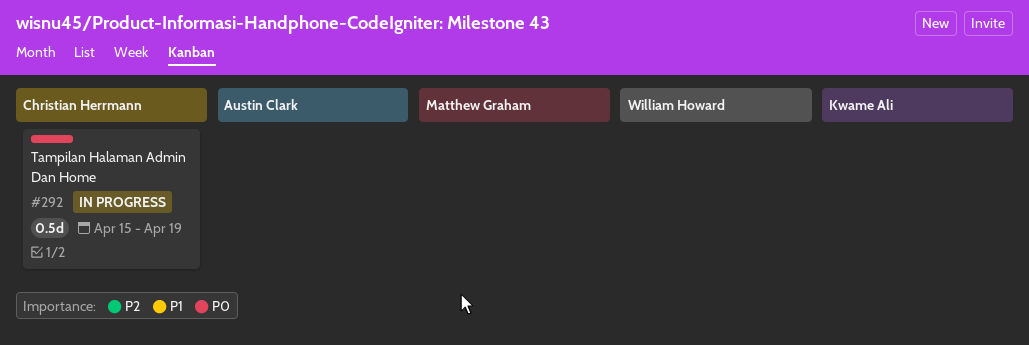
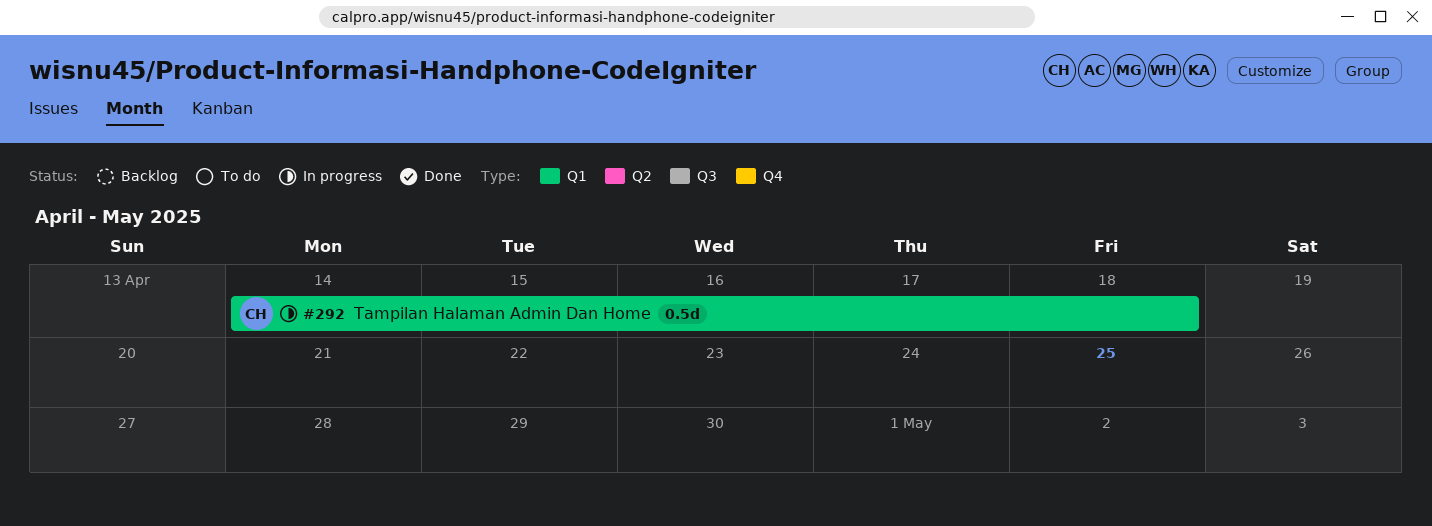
#292, start: Apr 15 -> Apr 14
#292, due: Apr 19 -> Apr 18

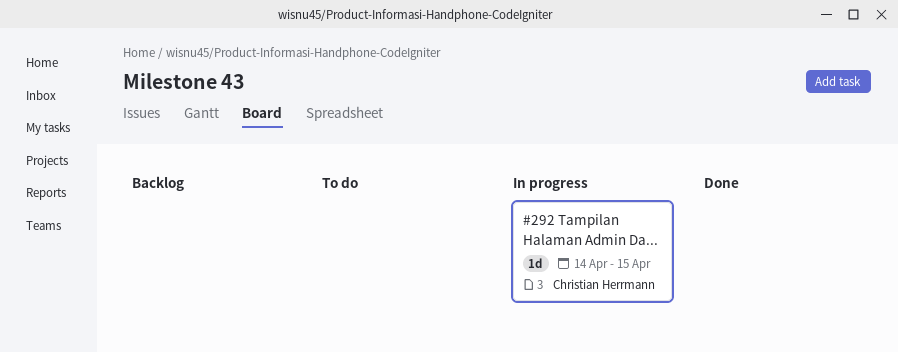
#292, estimate: 0.5d -> 1d
#292, due: Apr 18 -> Apr 15

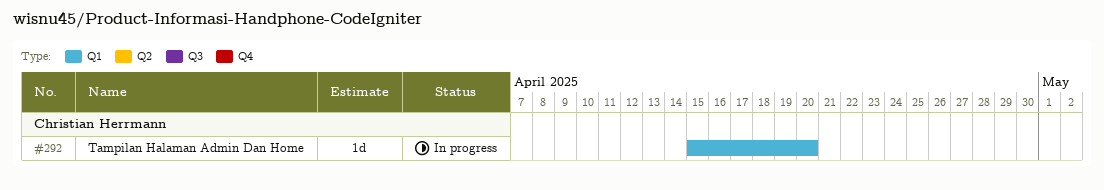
#292, start: Apr 14 -> Apr 15
#292, due: Apr 15 -> Apr 20

